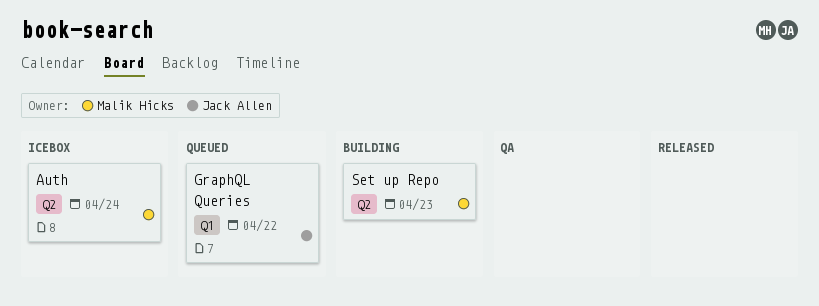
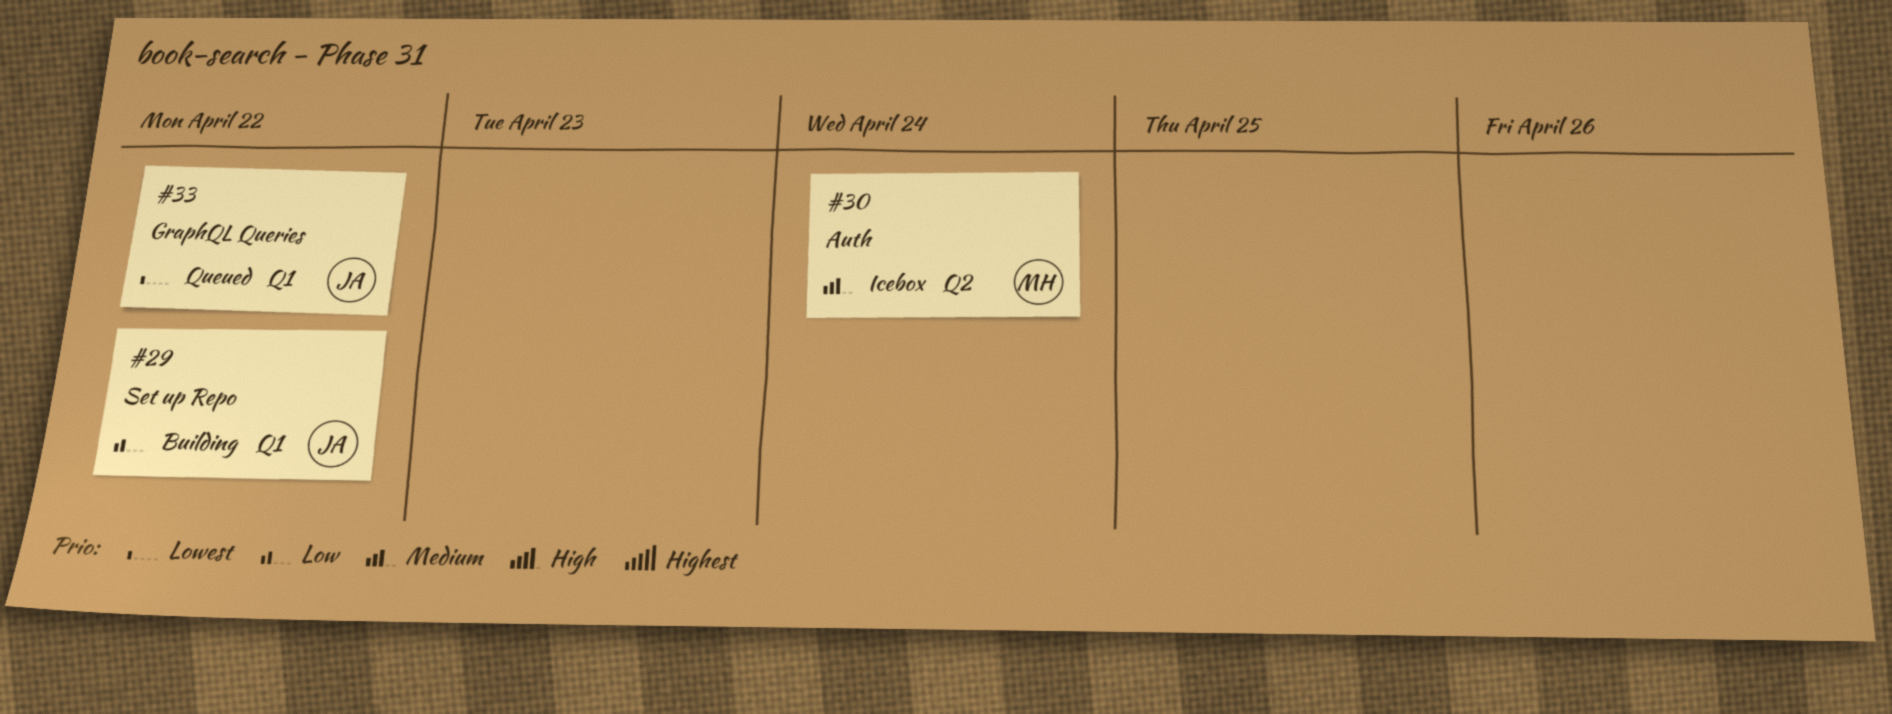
Set up Repo, owner: Malik Hicks -> Jack Allen
Set up Repo, label: Q2 -> Q1
Set up Repo, due: Apr 23 -> Apr 22

